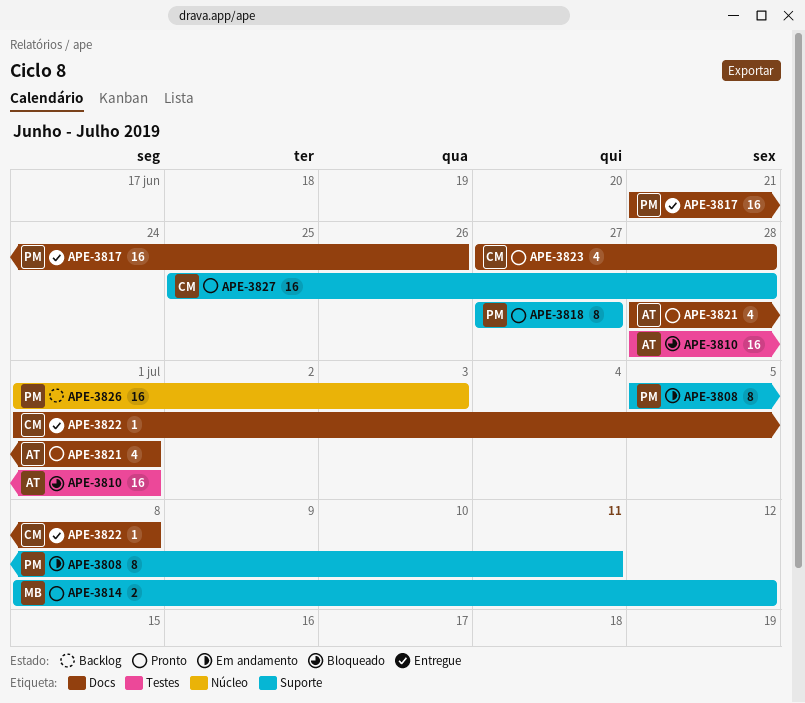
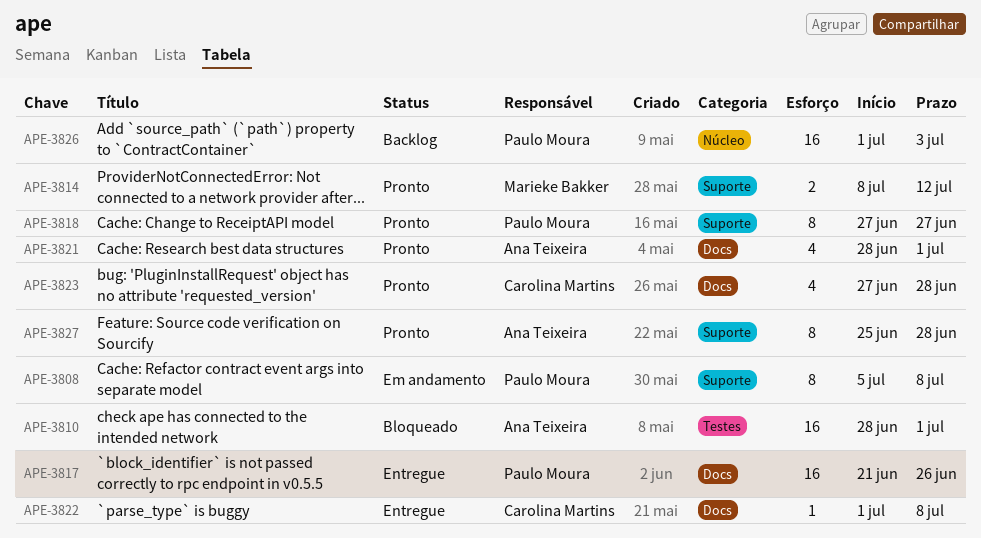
APE-3808, due: Jul 11 -> Jul 8
APE-3827, owner: Carolina Martins -> Ana Teixeira
APE-3827, estimate: 16 -> 8

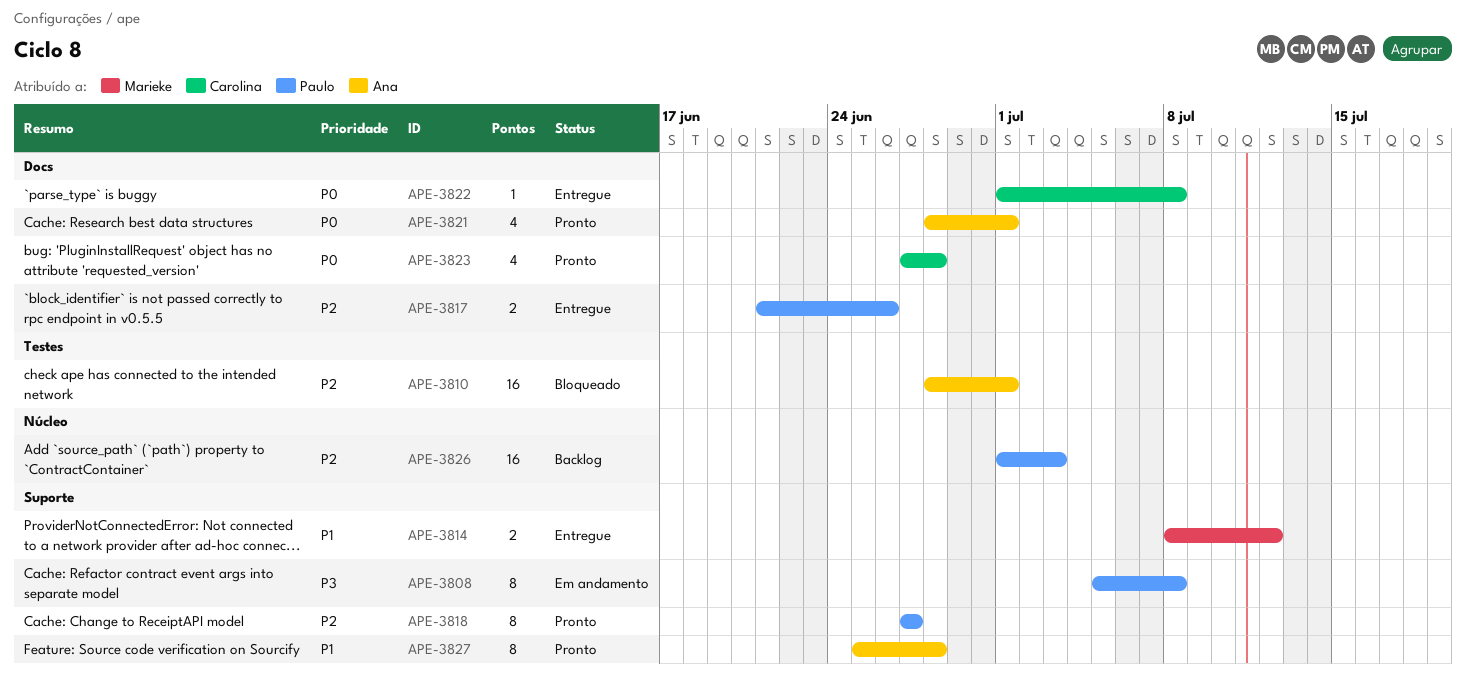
APE-3814, status: Pronto -> Entregue
APE-3817, estimate: 16 -> 2

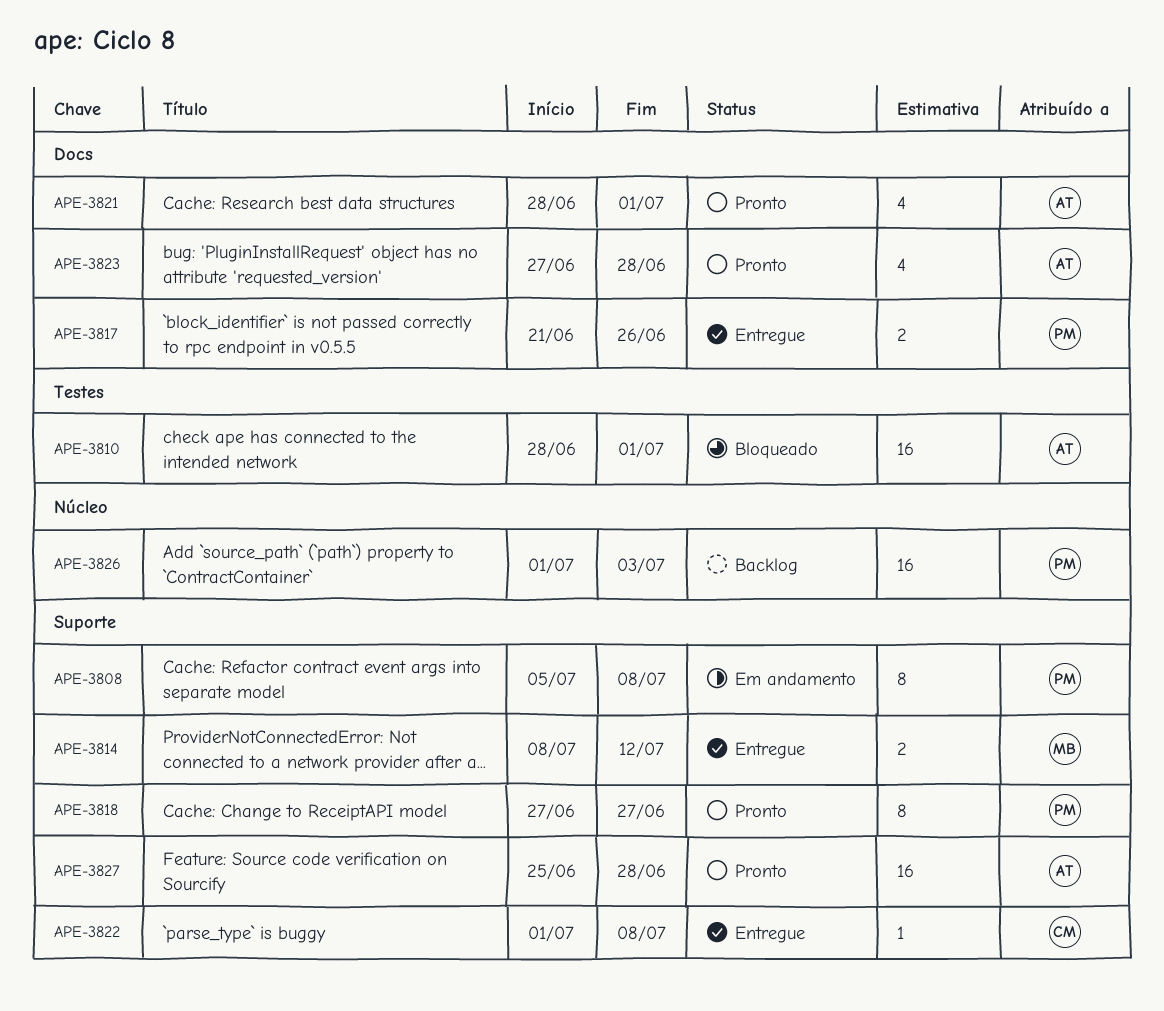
APE-3822, label: Docs -> Suporte
APE-3823, owner: Carolina -> Ana
APE-3827, estimate: 8 -> 16

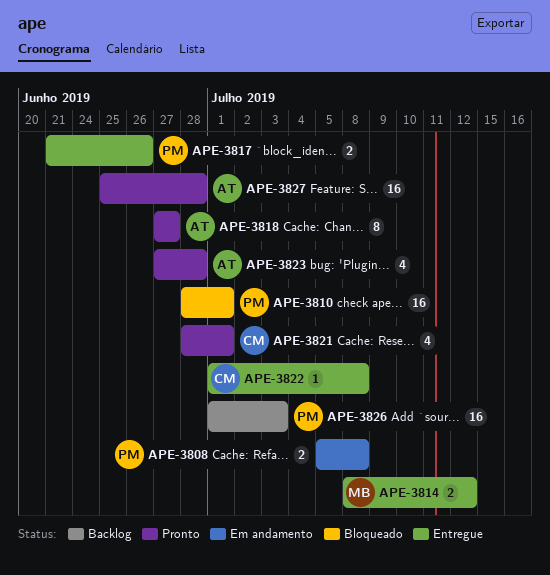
APE-3808, estimate: 8 -> 2
APE-3810, owner: AT -> PM
APE-3818, owner: PM -> AT
APE-3821, owner: AT -> CM

